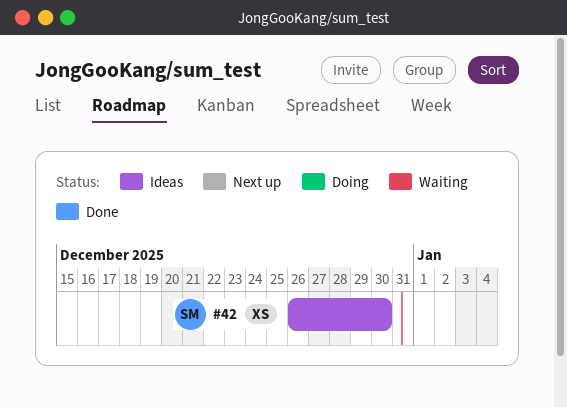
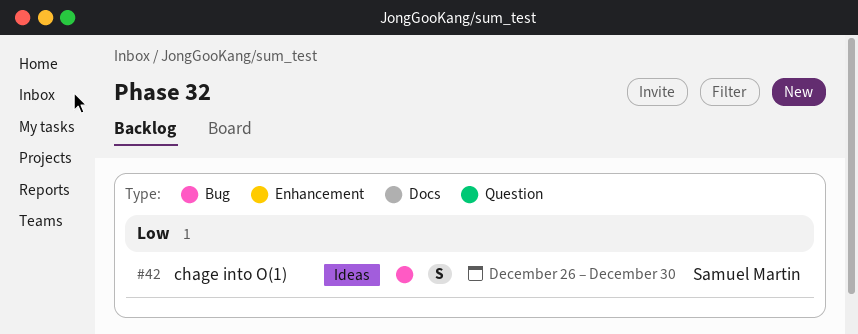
#42, estimate: XS -> S

